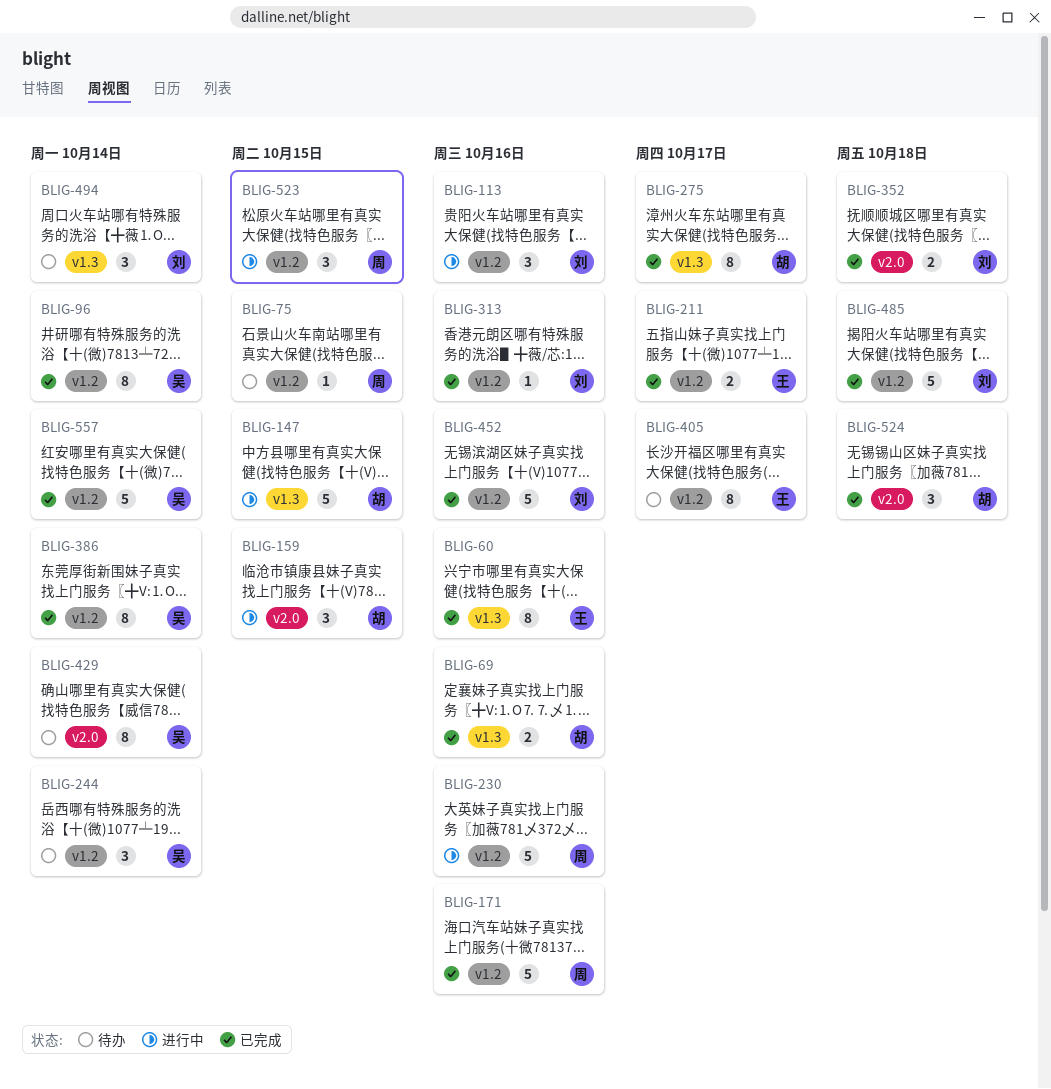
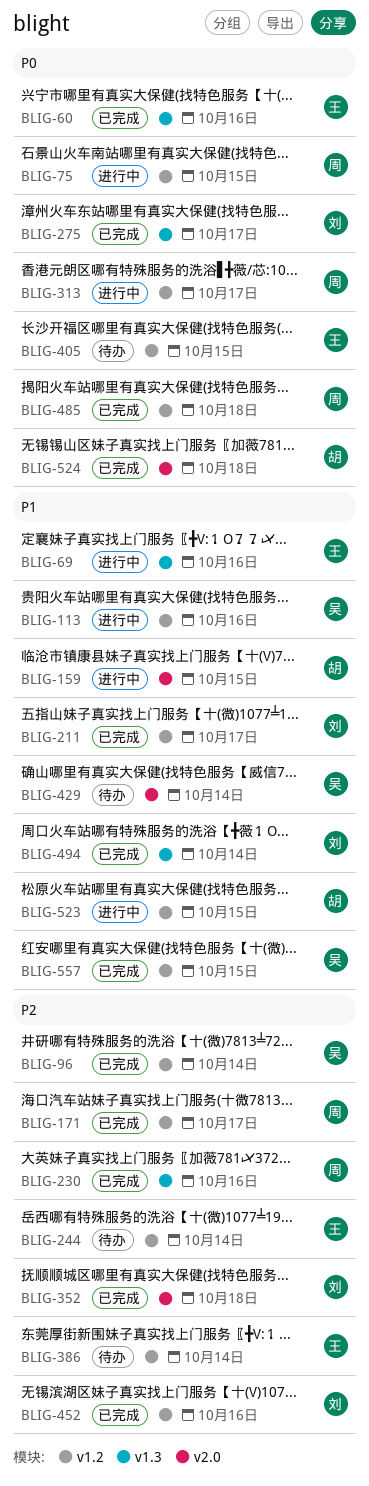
BLIG-69, status: 已完成 -> 进行中
BLIG-69, owner: 胡 -> 王
BLIG-75, status: 待办 -> 进行中
BLIG-113, owner: 刘 -> 吴
BLIG-147: present -> none
BLIG-171, due: Oct 16 -> Oct 17
BLIG-211, owner: 王 -> 刘
BLIG-230, status: 进行中 -> 已完成
BLIG-230, label: v1.2 -> v1.3
BLIG-244, owner: 吴 -> 王
BLIG-275, owner: 胡 -> 刘
BLIG-313, status: 已完成 -> 进行中
BLIG-313, owner: 刘 -> 周
BLIG-313, due: Oct 16 -> Oct 17
BLIG-386, status: 已完成 -> 待办
BLIG-386, owner: 吴 -> 王
BLIG-405, due: Oct 17 -> Oct 15
BLIG-485, owner: 刘 -> 周
BLIG-494, status: 待办 -> 已完成
BLIG-523, owner: 周 -> 胡
BLIG-557, due: Oct 14 -> Oct 15

